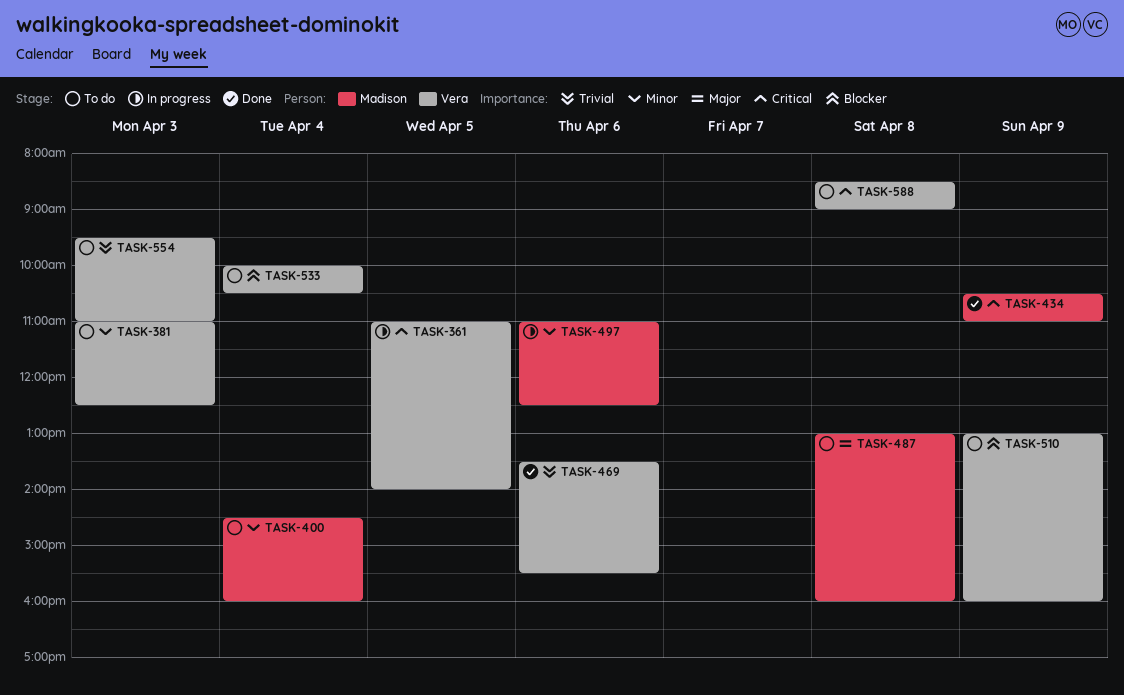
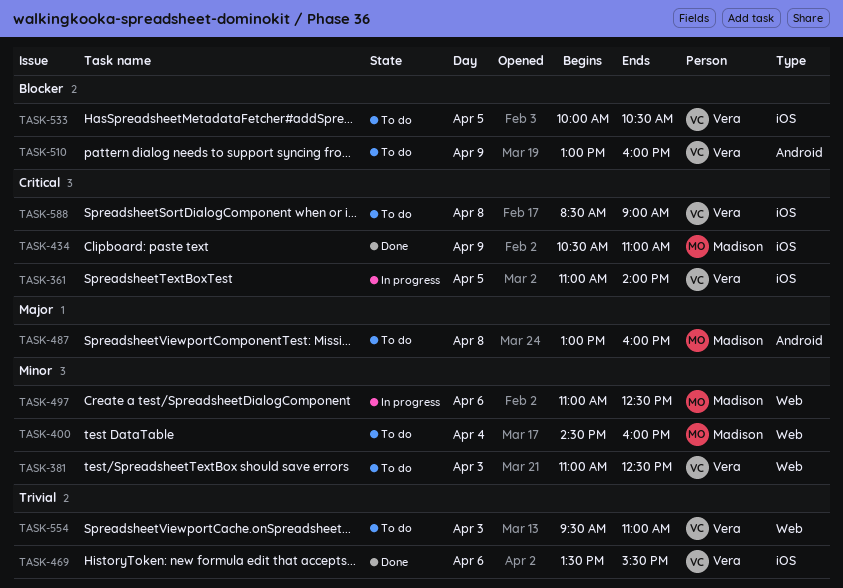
TASK-533, day: Apr 4 -> Apr 5

